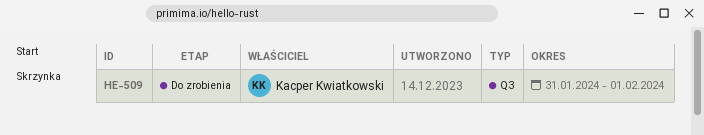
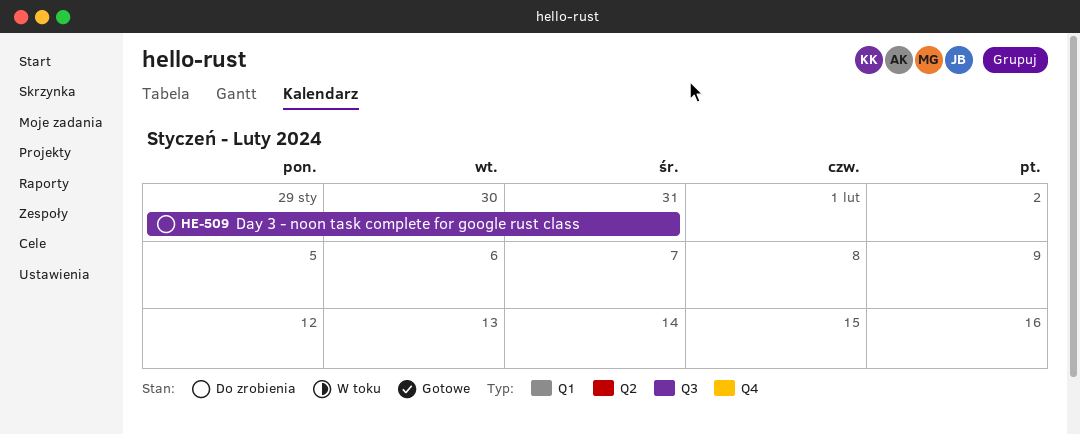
HE-509, start: Jan 31 -> Jan 29
HE-509, due: Feb 1 -> Jan 31

